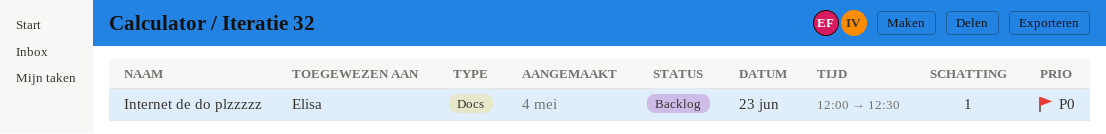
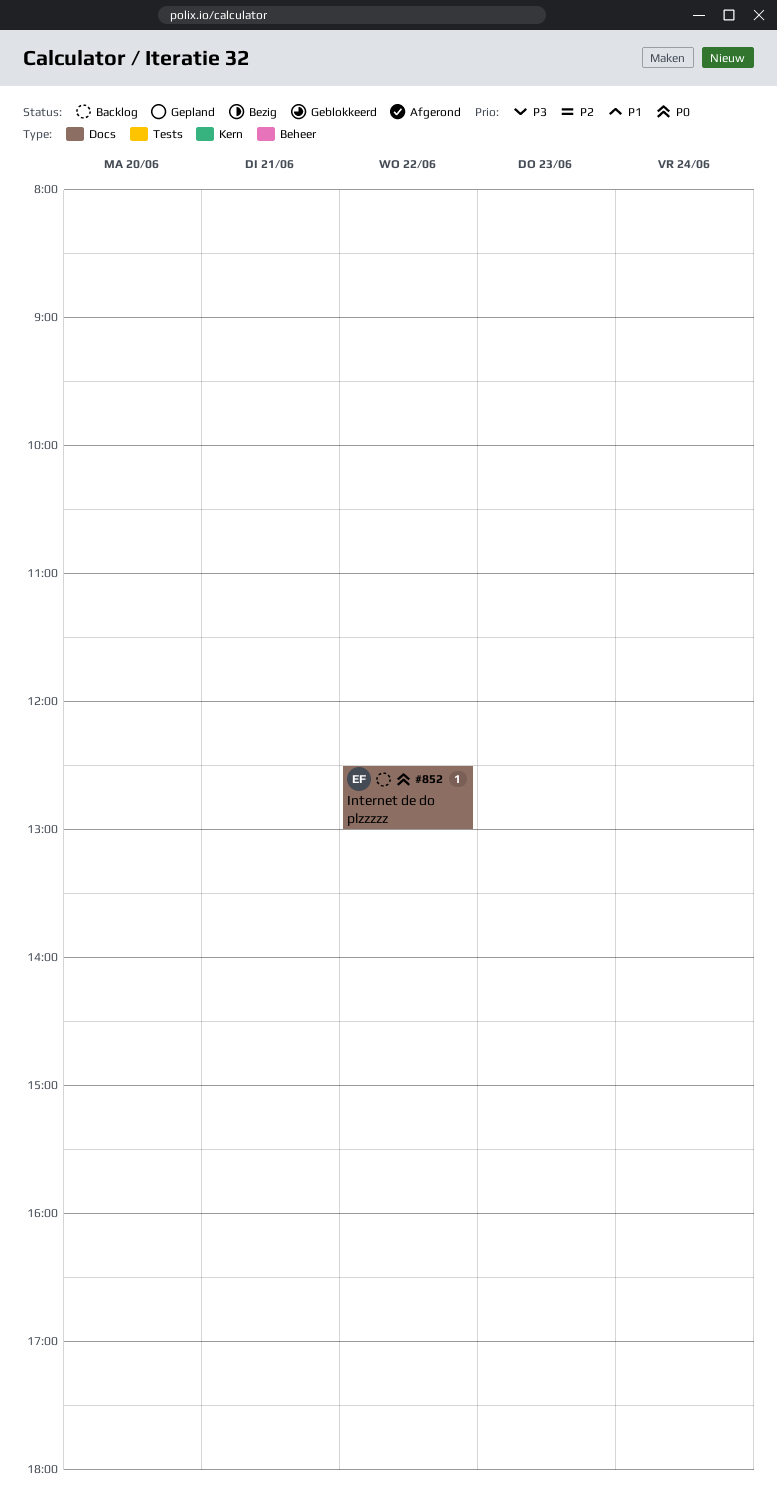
Internet de do plzzzzz, day: Jun 23 -> Jun 22
Internet de do plzzzzz, begins: 12:00 -> 12:30
Internet de do plzzzzz, ends: 12:30 -> 13:00

